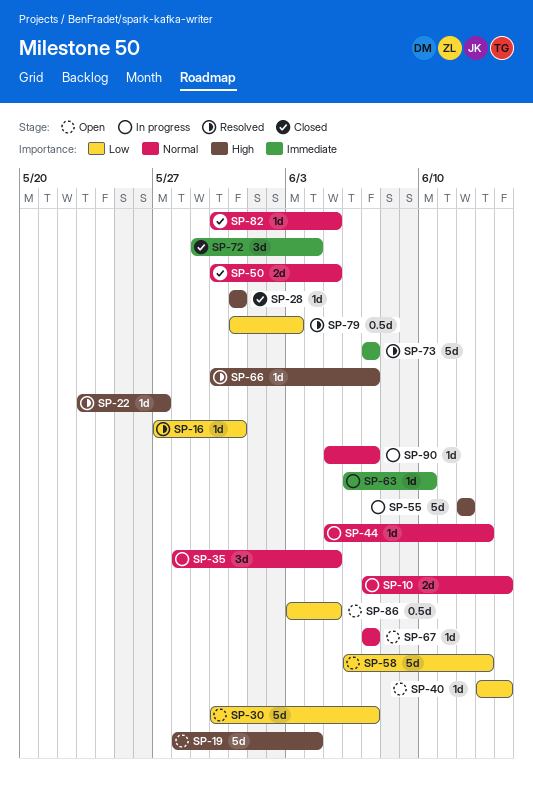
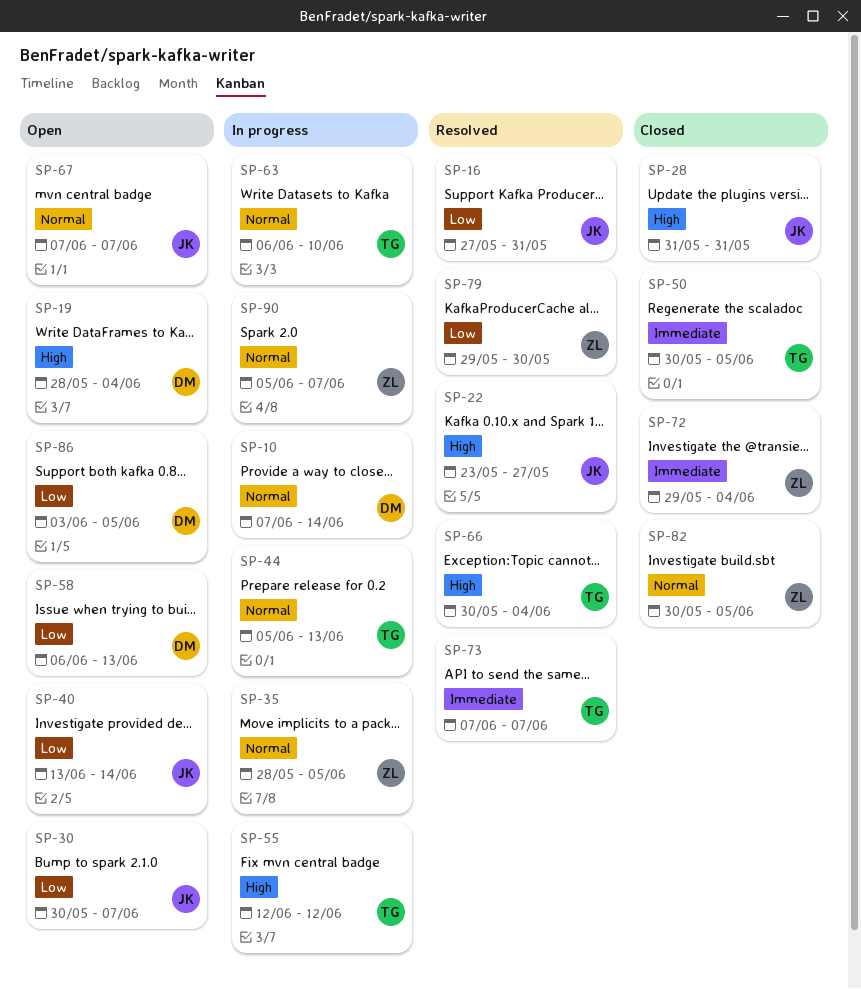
SP-50, priority: Normal -> Immediate
SP-63, priority: Immediate -> Normal
SP-66, due: Jun 7 -> Jun 4
SP-79, start: May 31 -> May 29
SP-79, due: Jun 3 -> May 30

